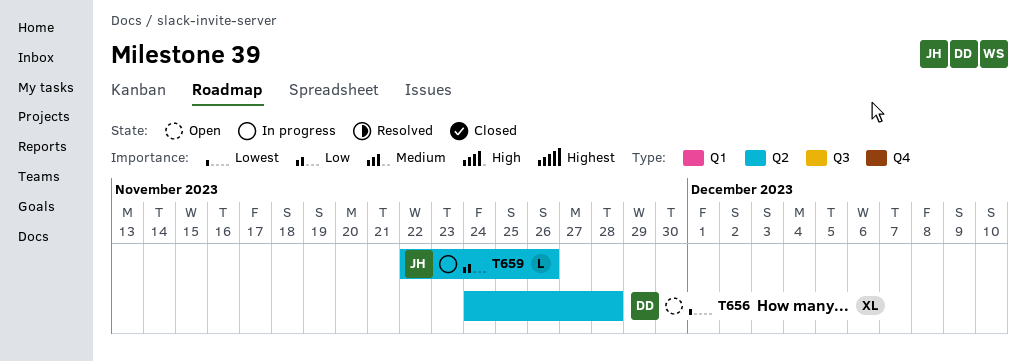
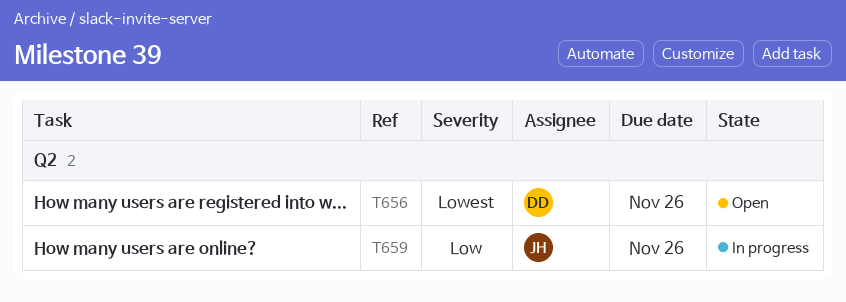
T656, due: Nov 28 -> Nov 26

